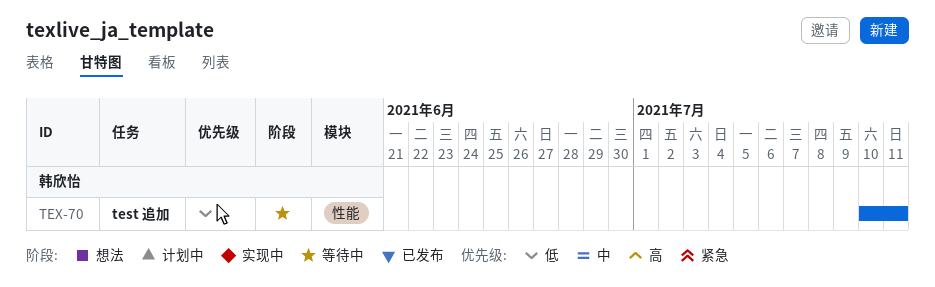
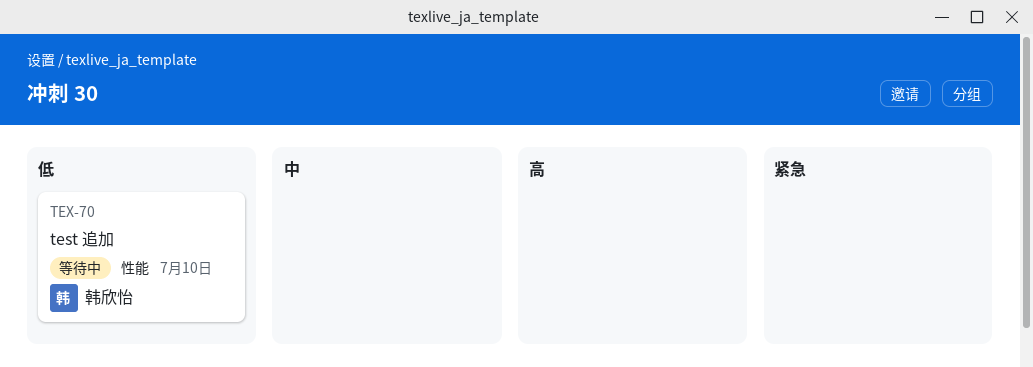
TEX-70, due: Jul 11 -> Jul 10

